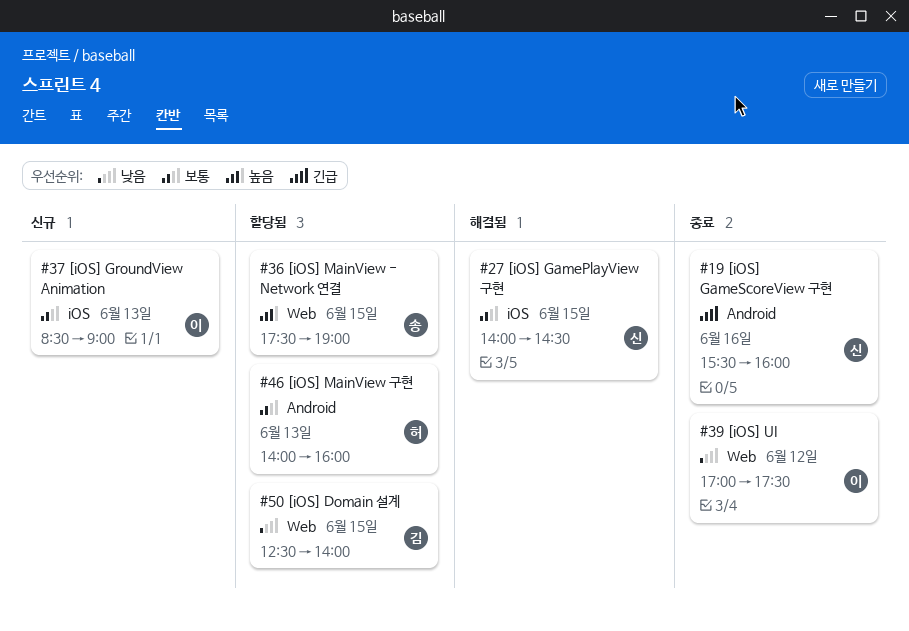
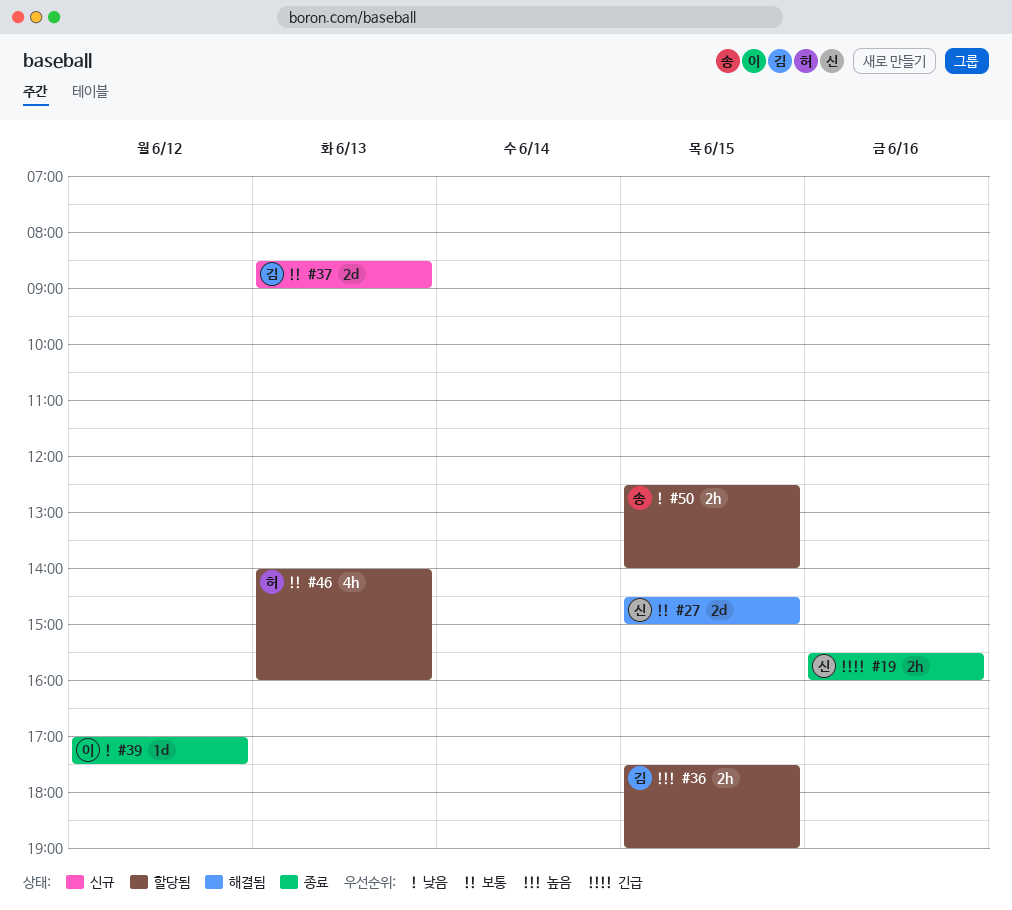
#27, begins: 14:00 -> 14:30
#27, ends: 14:30 -> 15:00
#36, owner: 송 -> 김
#37, owner: 이 -> 김
#50, owner: 김 -> 송

